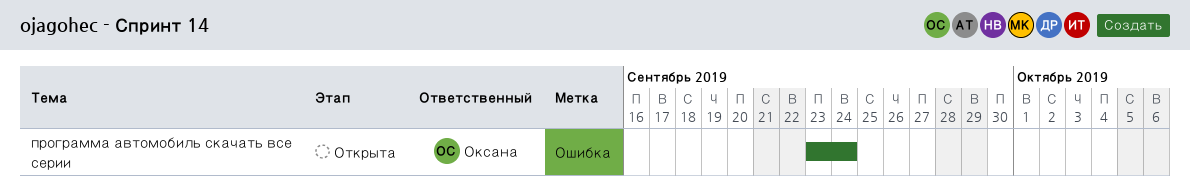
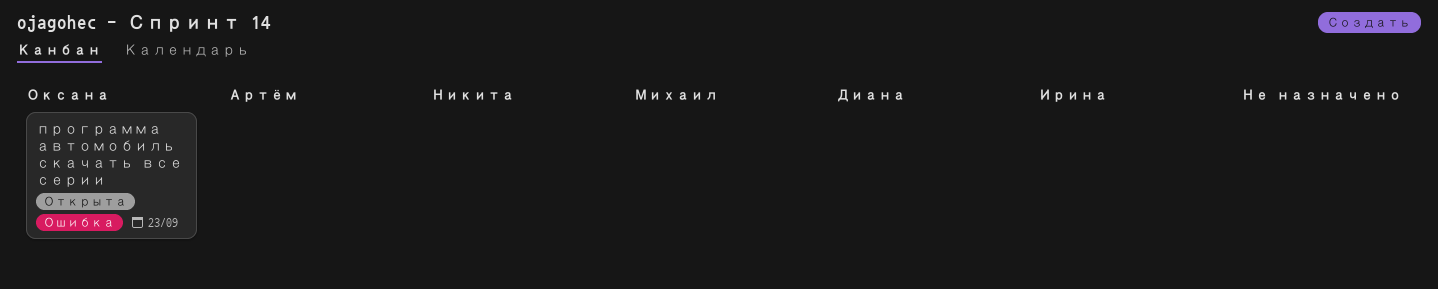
программа автомобиль скачать все серии, due: Sep 24 -> Sep 23

